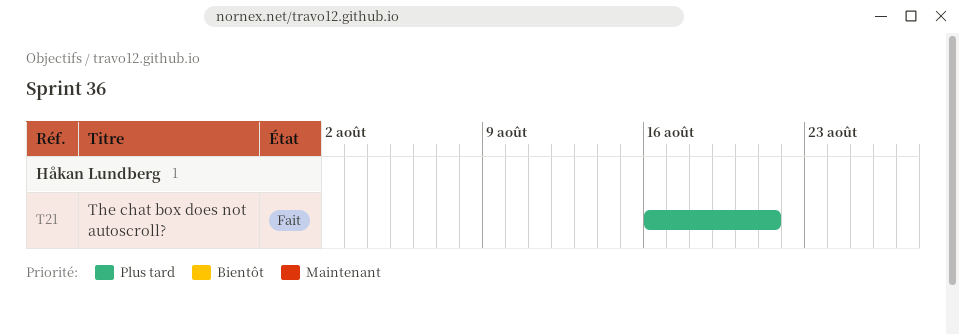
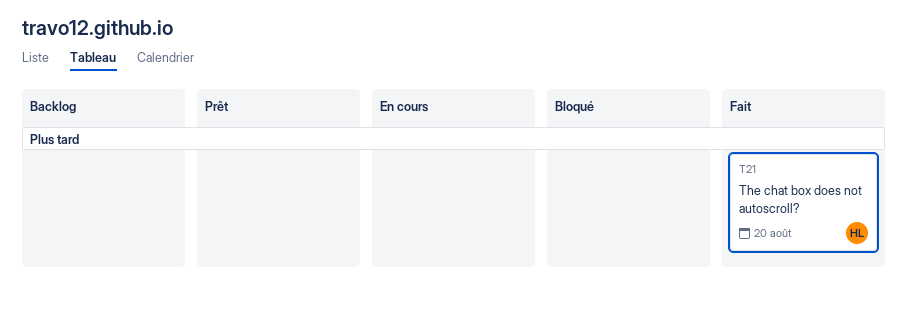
T21, due: Aug 21 -> Aug 20

